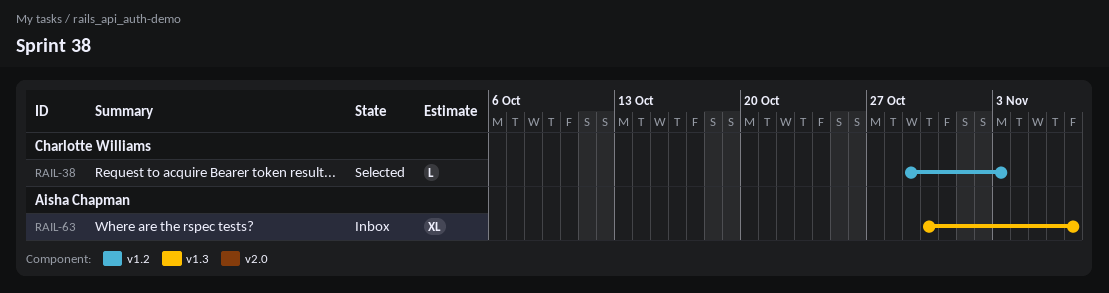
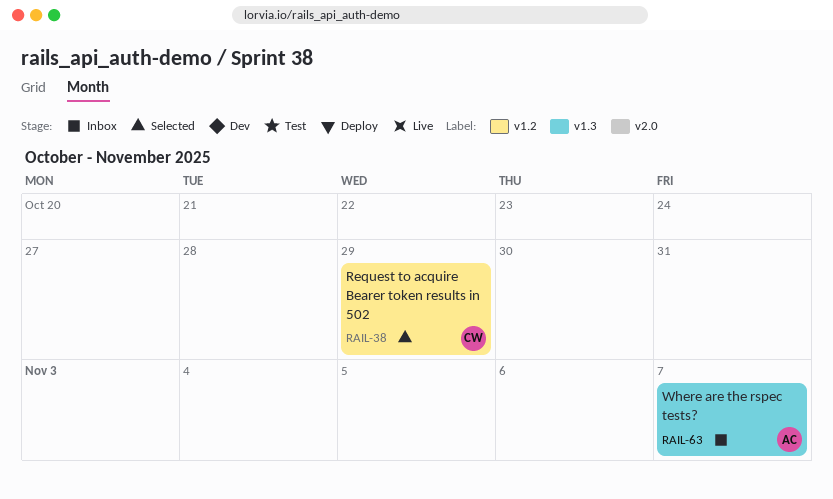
RAIL-38, due: Nov 3 -> Oct 29

